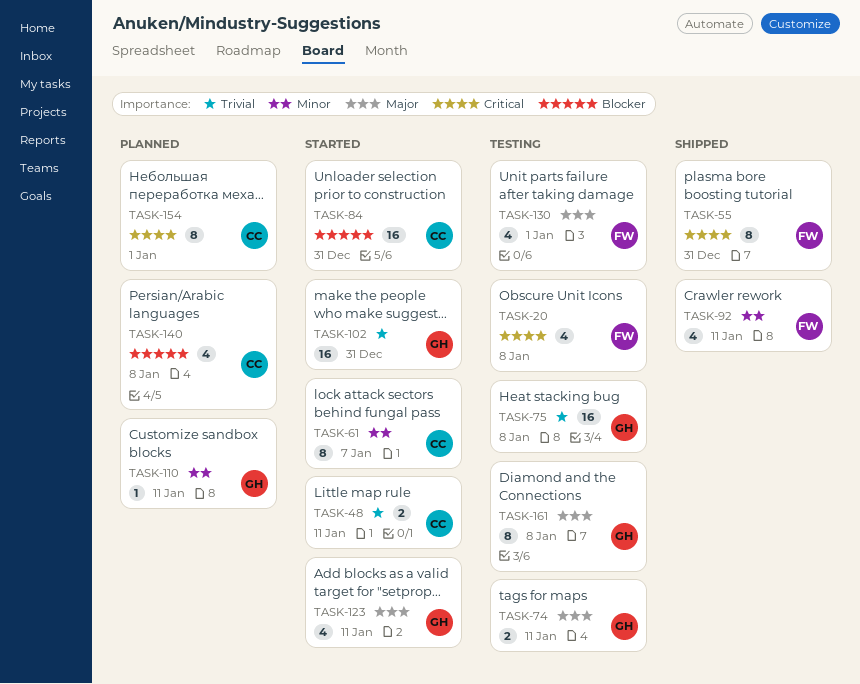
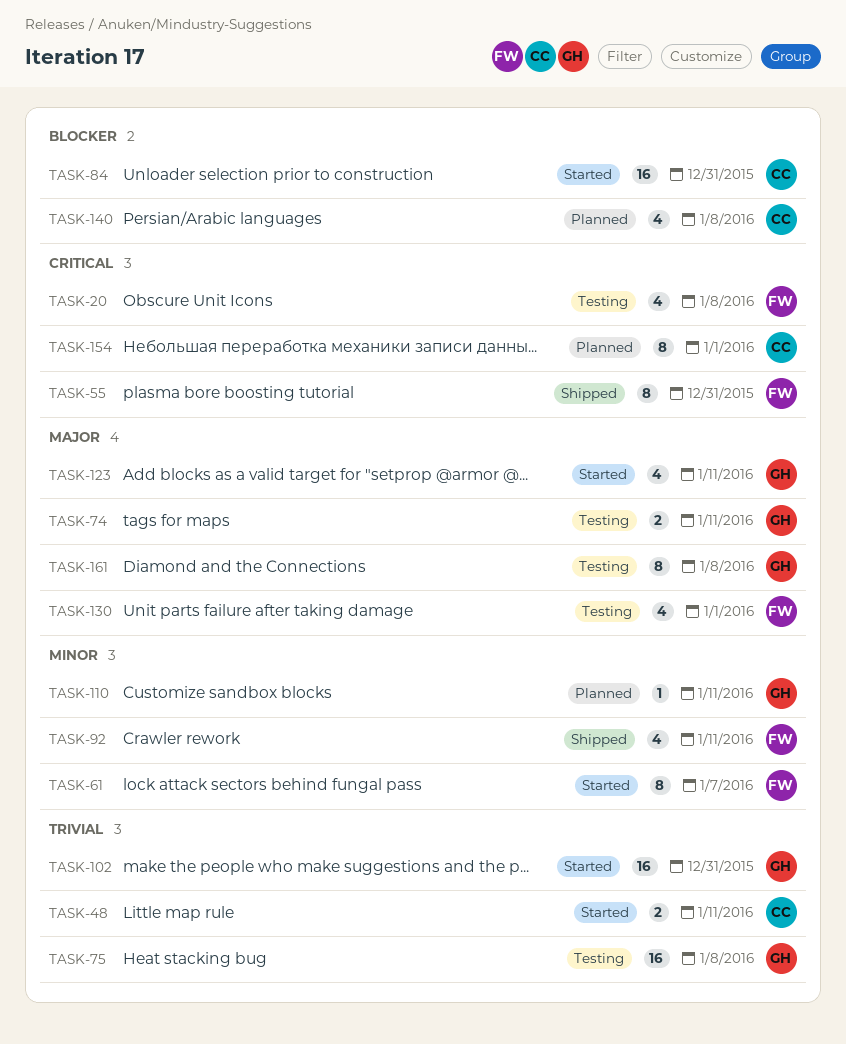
TASK-61, owner: CC -> FW

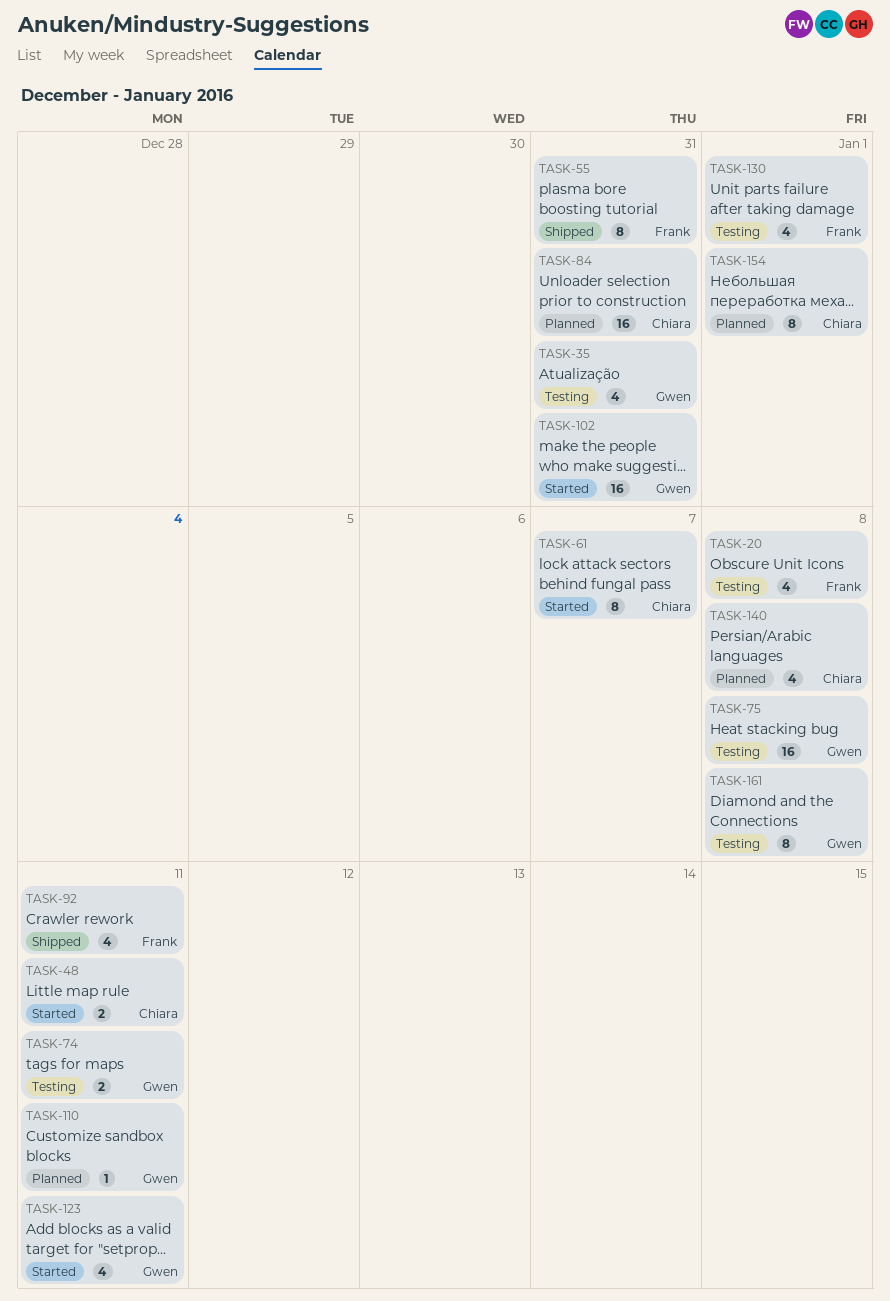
TASK-35: none -> present
TASK-61, owner: Frank -> Chiara
TASK-84, status: Started -> Planned

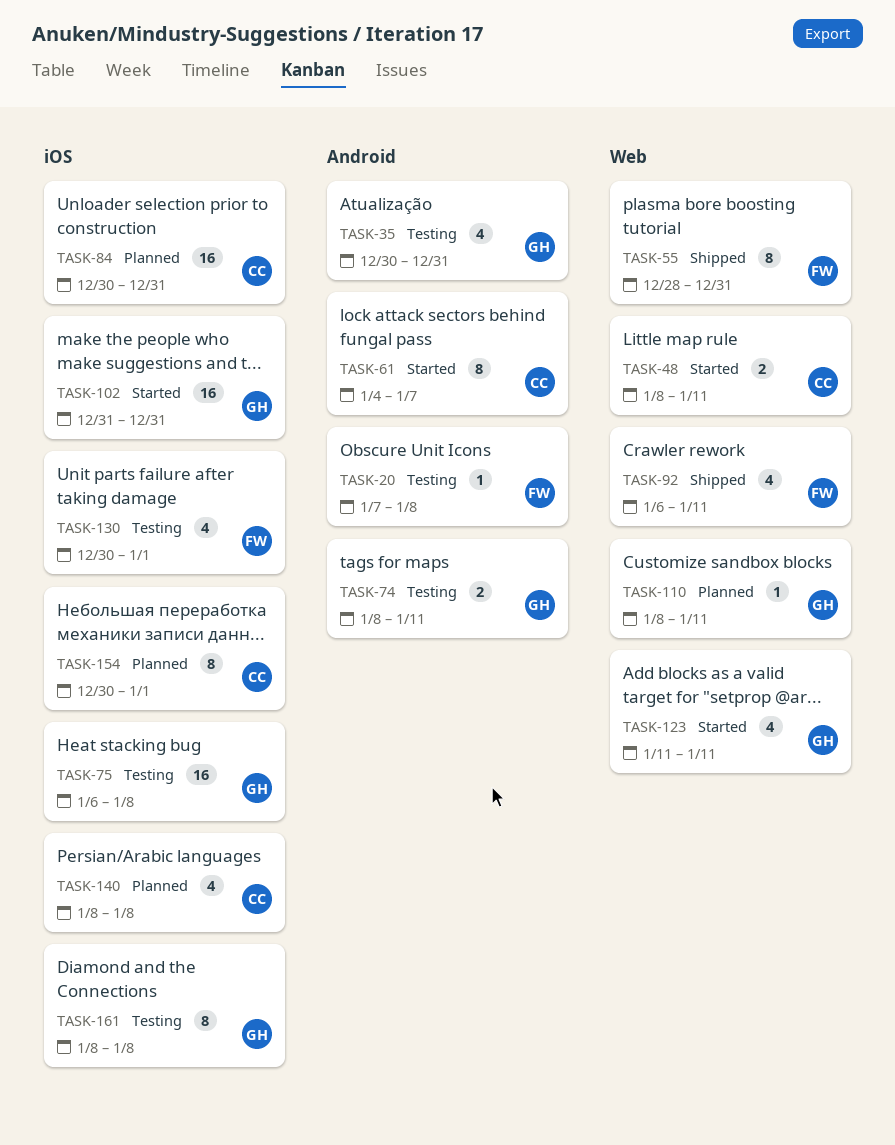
TASK-20, estimate: 4 -> 1

